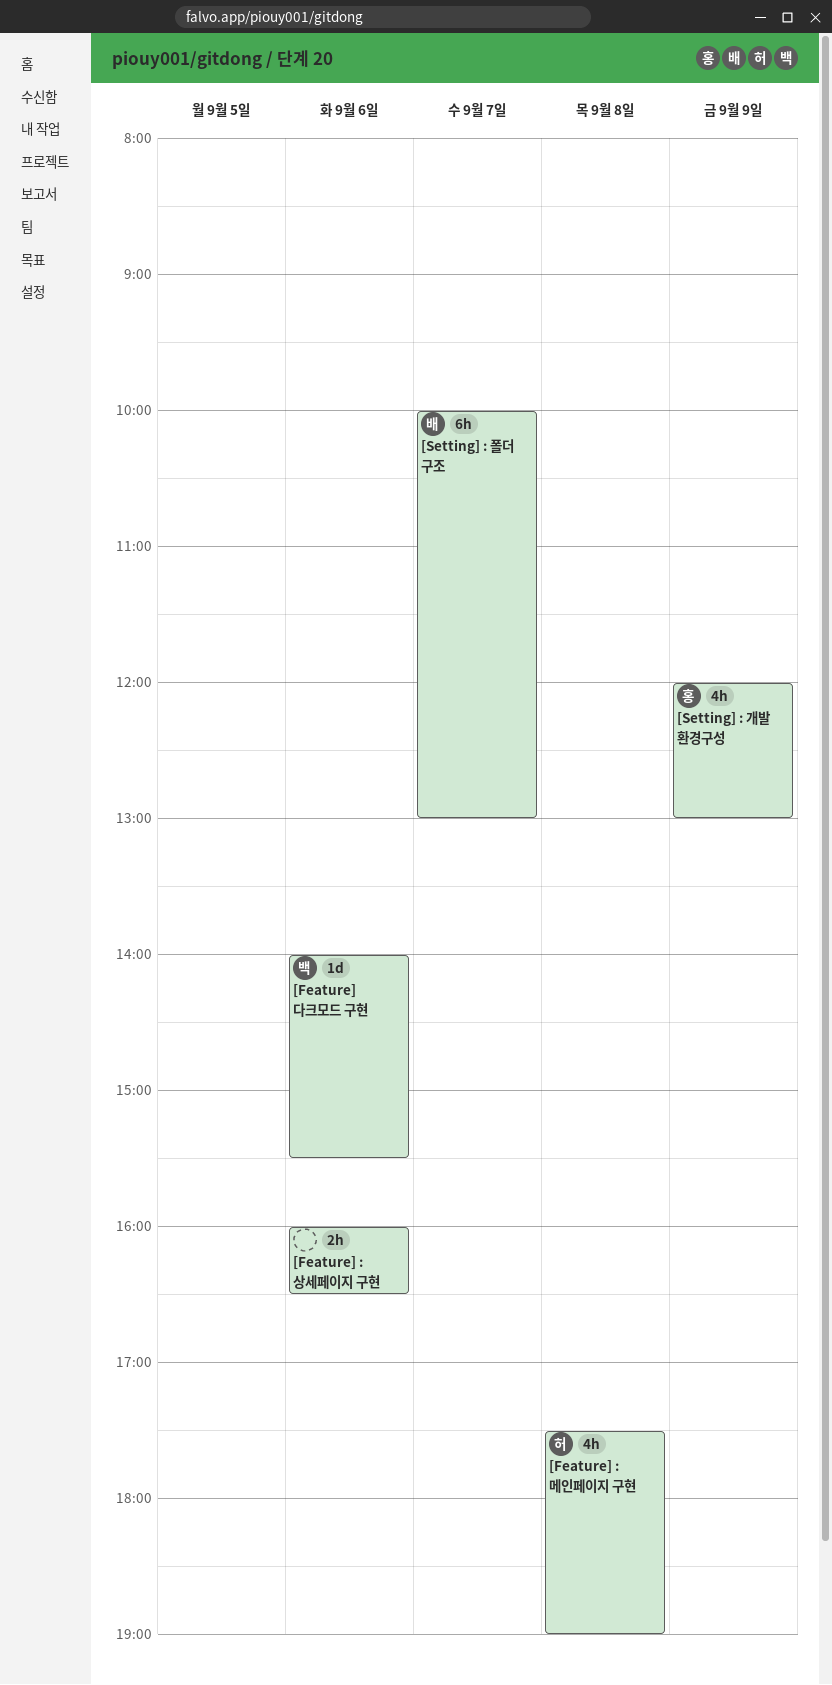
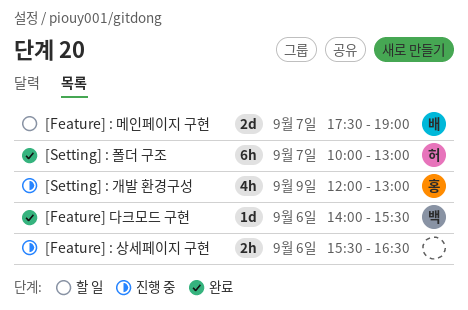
[Feature] : 메인페이지 구현, owner: 허 -> 배
[Feature] : 메인페이지 구현, estimate: 4h -> 2d
[Feature] : 메인페이지 구현, day: Sep 8 -> Sep 7
[Feature] : 상세페이지 구현, begins: 16:00 -> 15:30
[Setting] : 폴더 구조, owner: 배 -> 허

